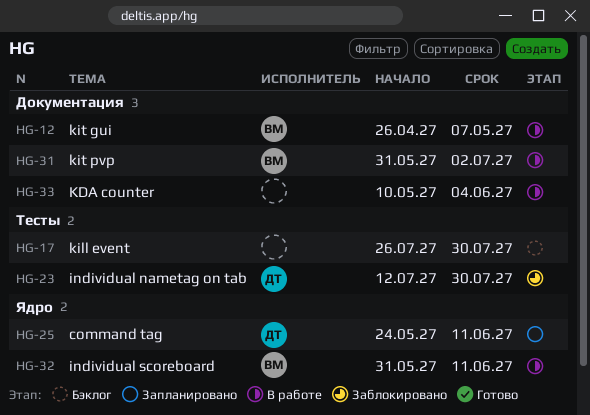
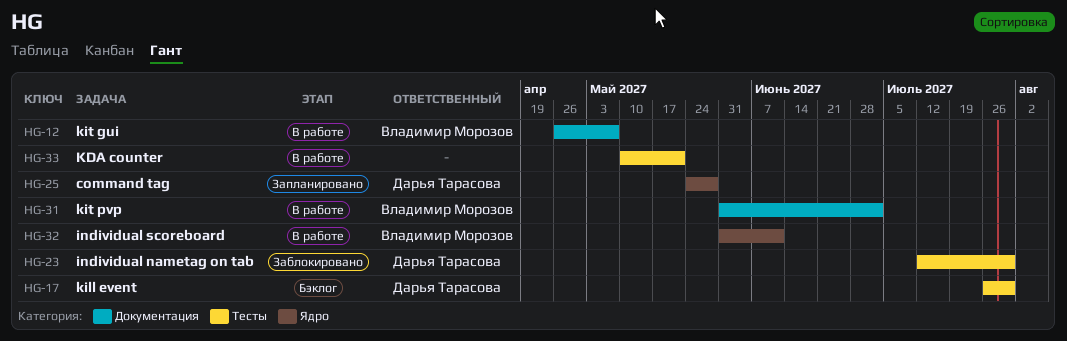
HG-17, owner: none -> Дарья Тарасова
HG-25, due: Jun 11 -> May 28
HG-33, label: Документация -> Тесты
HG-33, due: Jun 4 -> May 21

